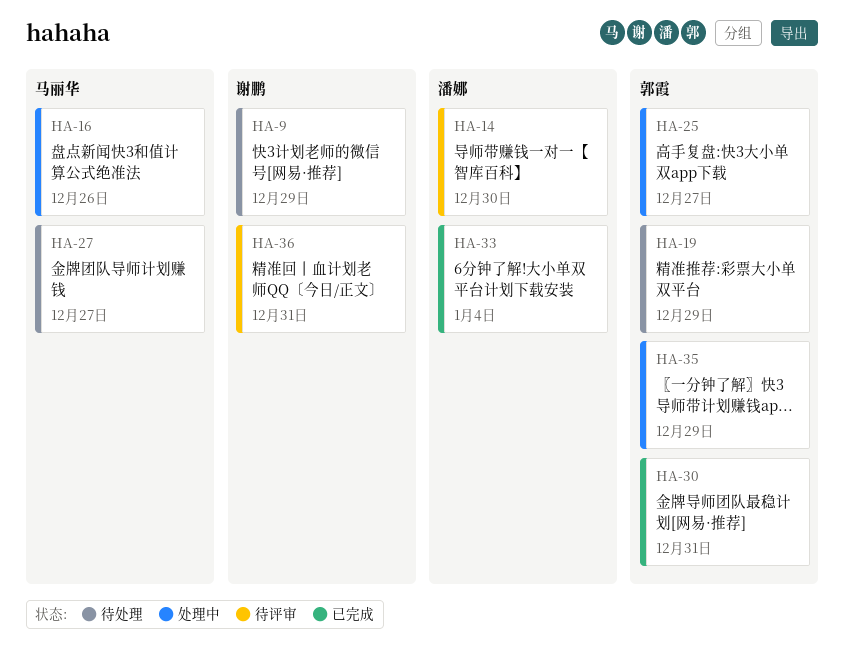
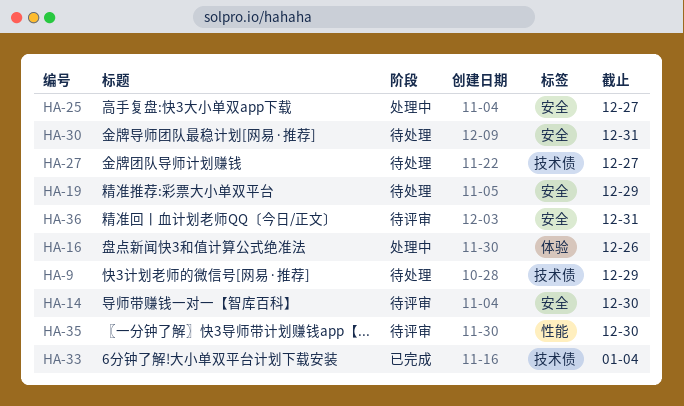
HA-30, status: 已完成 -> 待处理
HA-35, status: 处理中 -> 待评审
HA-35, due: Dec 29 -> Dec 30

